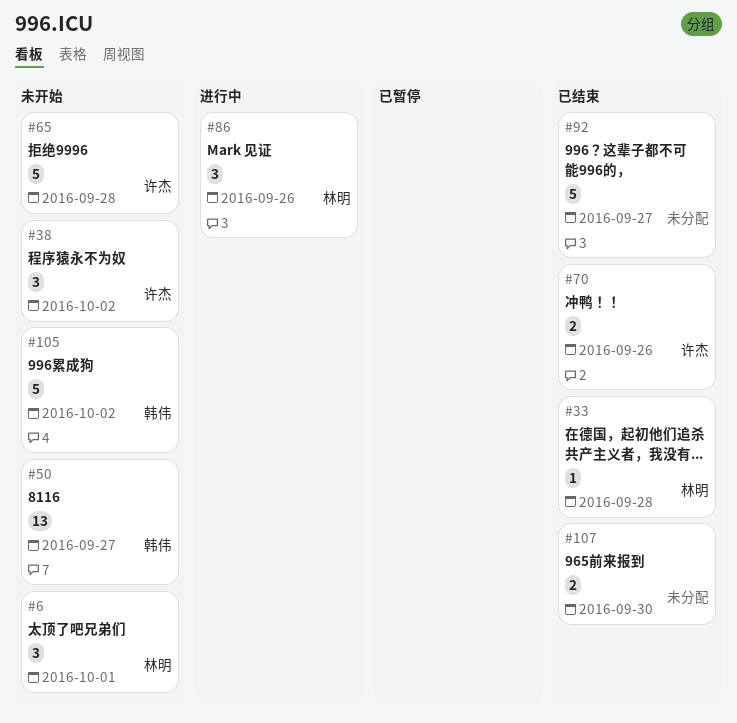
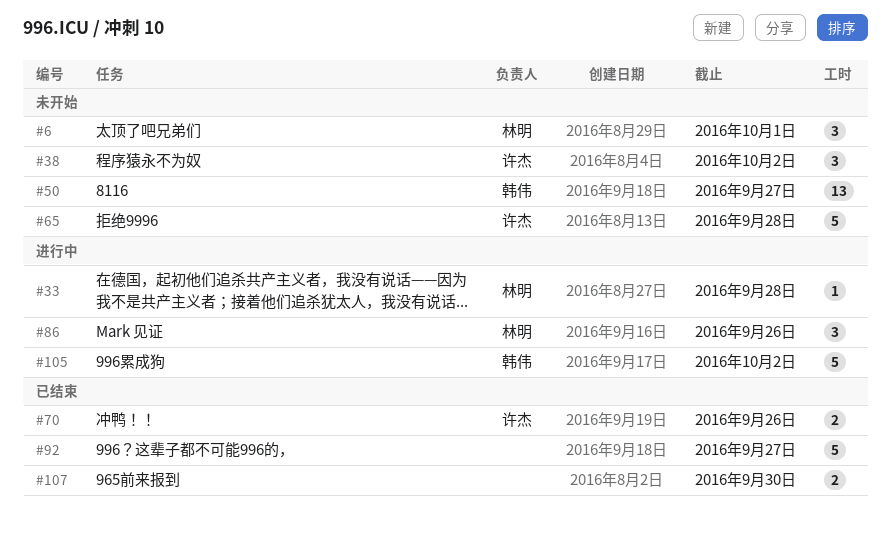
#33, status: 已结束 -> 进行中
#105, status: 未开始 -> 进行中

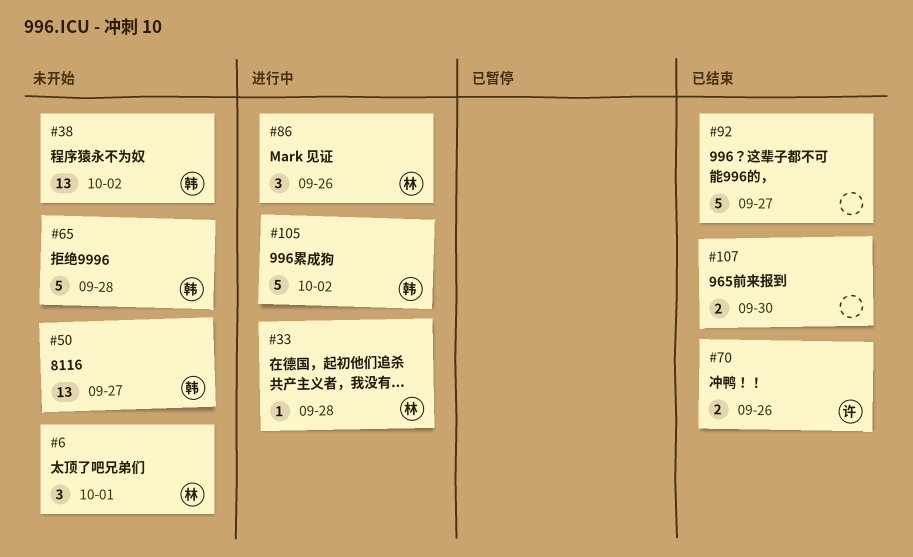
#38, owner: 许杰 -> 韩伟
#38, estimate: 3 -> 13
#65, owner: 许杰 -> 韩伟

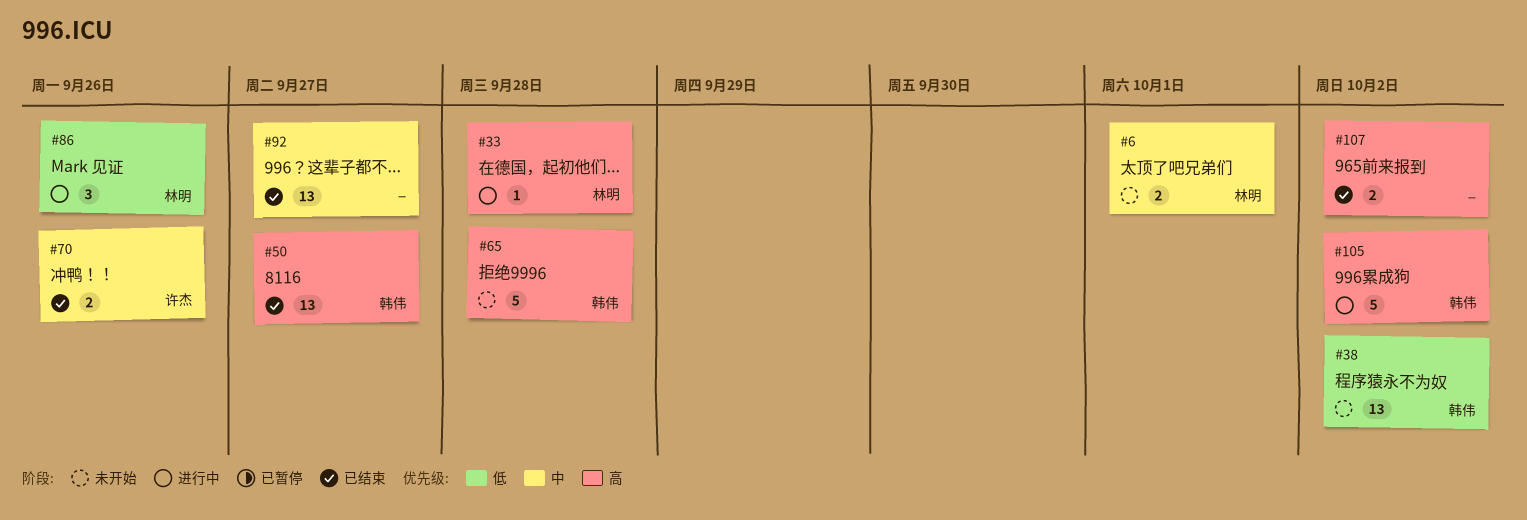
#6, estimate: 3 -> 2
#50, status: 未开始 -> 已结束
#92, estimate: 5 -> 13
#107, due: Sep 30 -> Oct 2

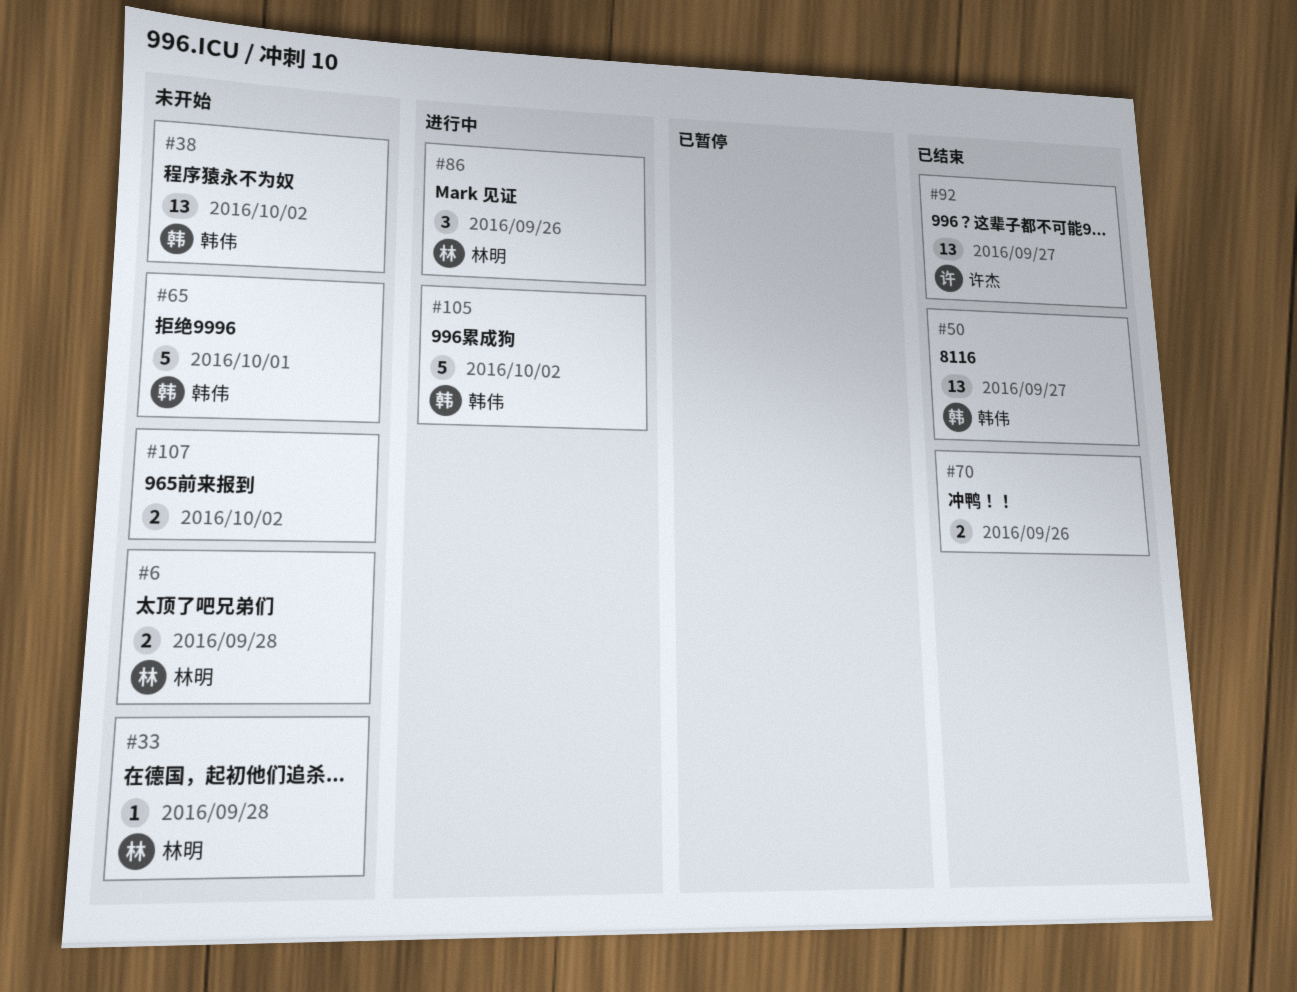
#6, due: Oct 1 -> Sep 28
#33, status: 进行中 -> 未开始
#65, due: Sep 28 -> Oct 1
#70, owner: 许杰 -> none
#92, owner: none -> 许杰
#107, status: 已结束 -> 未开始

